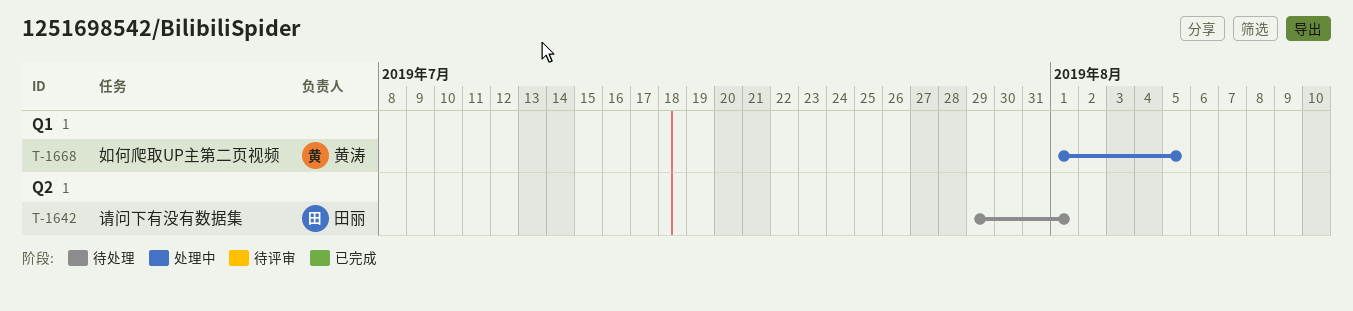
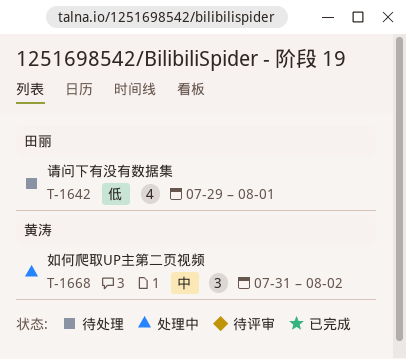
T-1668, start: Aug 1 -> Jul 31
T-1668, due: Aug 5 -> Aug 2

